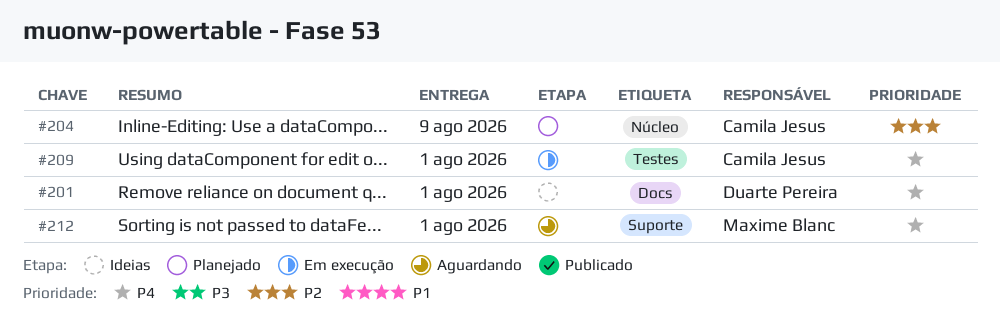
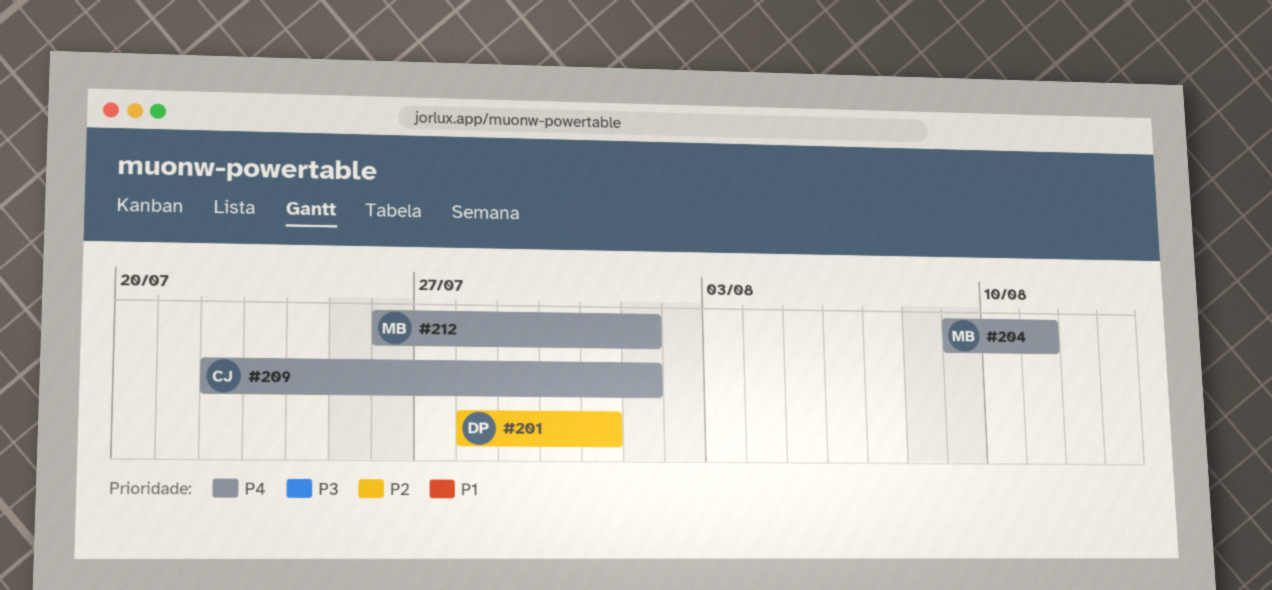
#201, priority: P4 -> P2
#201, due: Aug 1 -> Jul 31
#204, owner: Camila Jesus -> Maxime Blanc
#204, priority: P2 -> P4
#204, due: Aug 9 -> Aug 11

